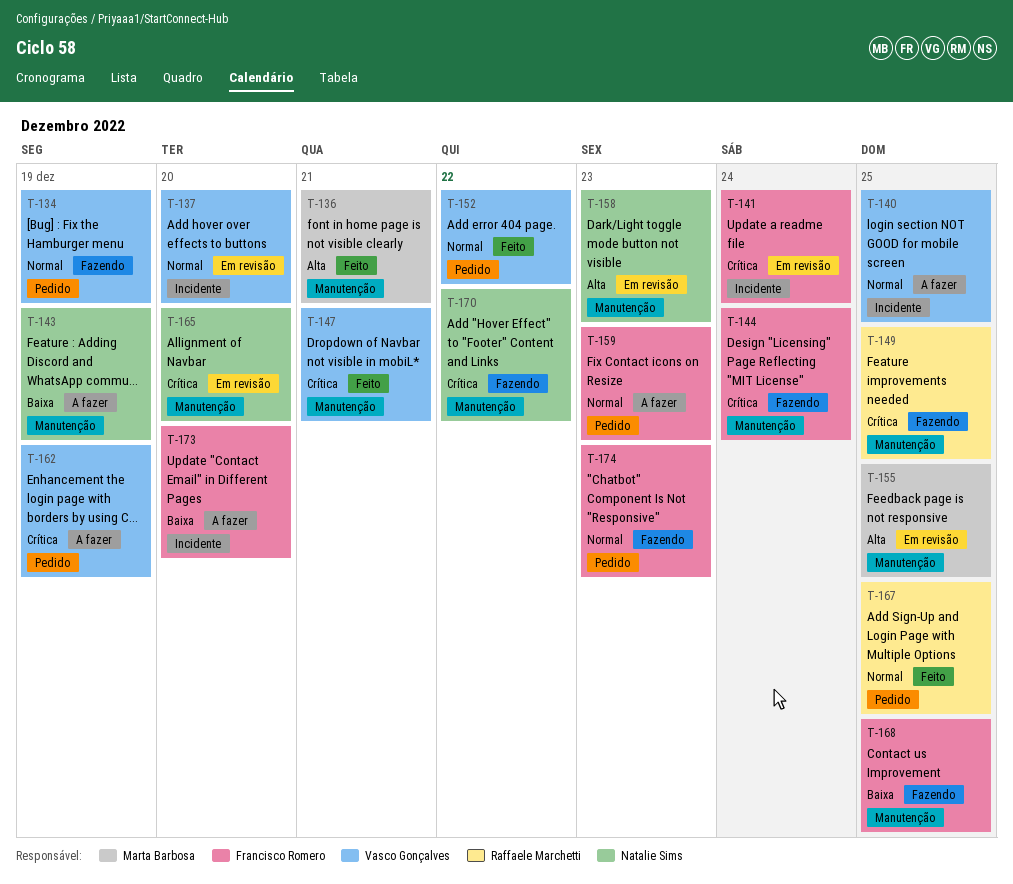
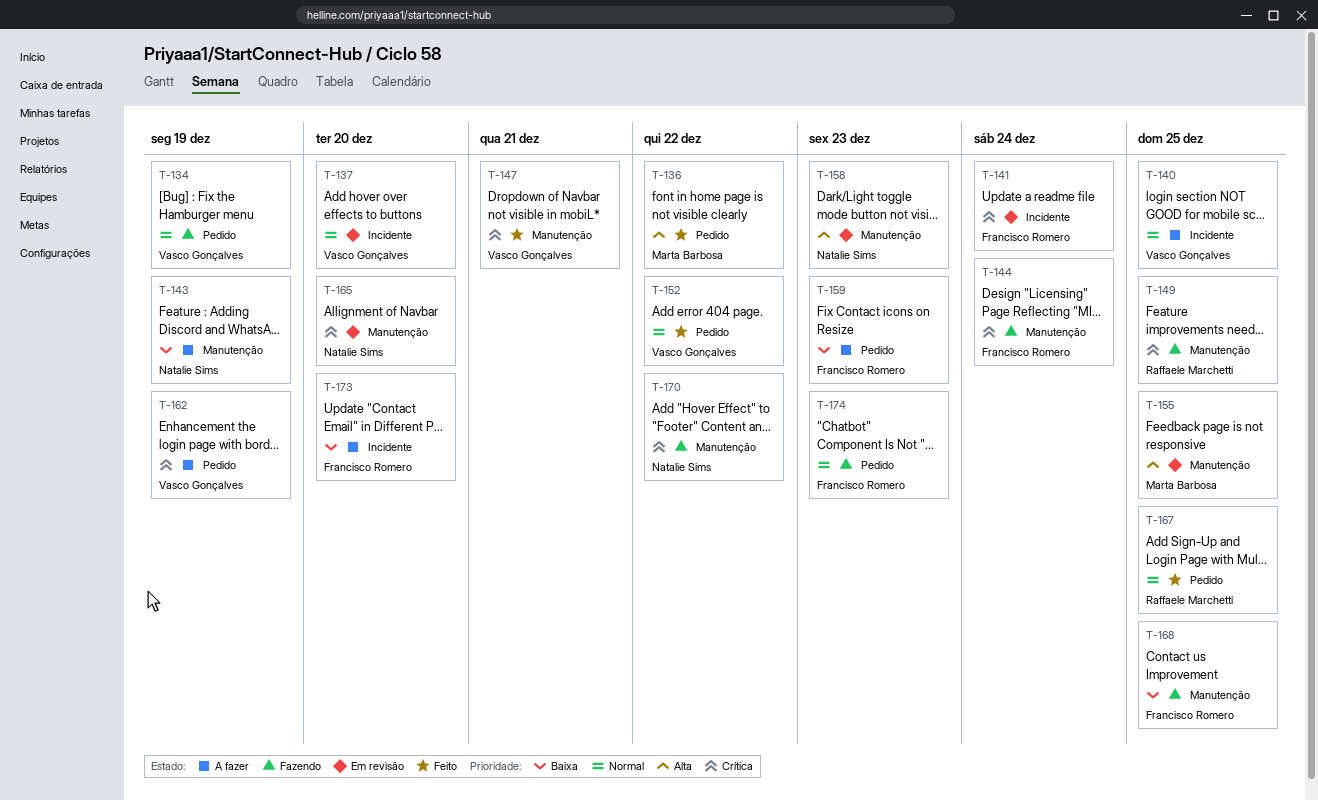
T-136, label: Manutenção -> Pedido
T-136, due: Dec 21 -> Dec 22
T-159, priority: Normal -> Baixa

